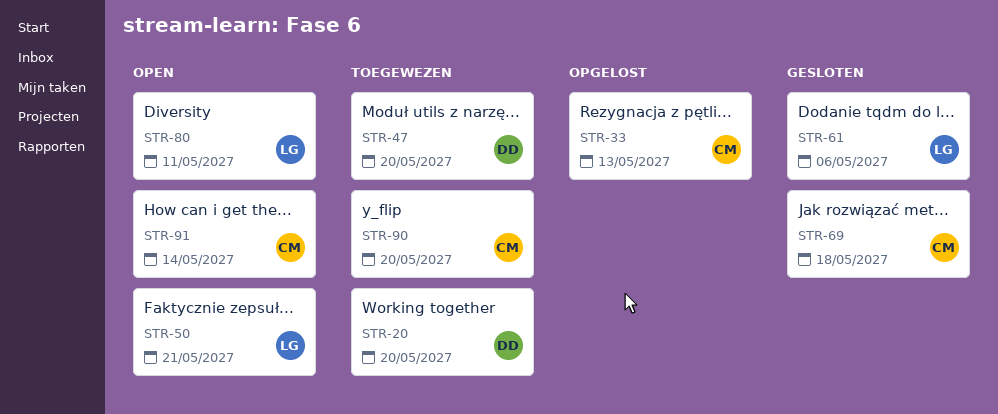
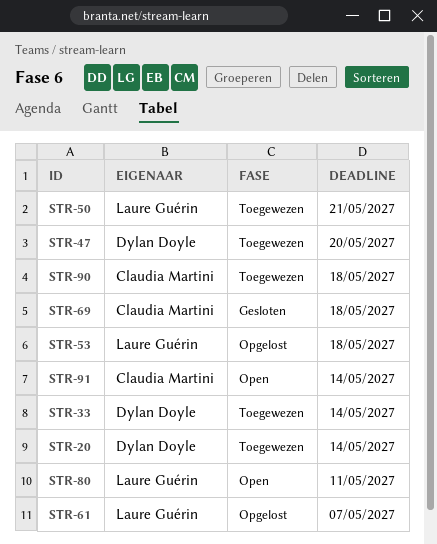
STR-20, due: May 20 -> May 14
STR-33, status: Opgelost -> Toegewezen
STR-33, owner: Claudia Martini -> Dylan Doyle
STR-33, due: May 13 -> May 14
STR-50, status: Open -> Toegewezen
STR-53: none -> present
STR-61, status: Gesloten -> Opgelost
STR-61, due: May 6 -> May 7
STR-90, due: May 20 -> May 18

